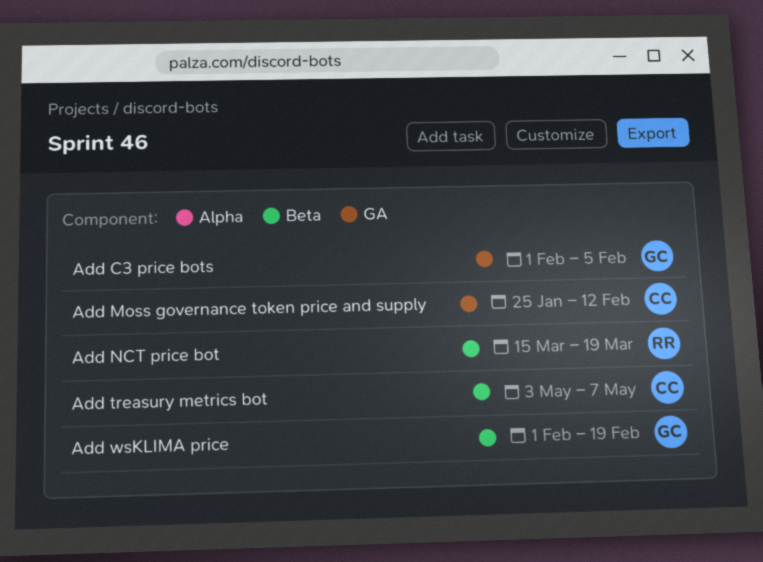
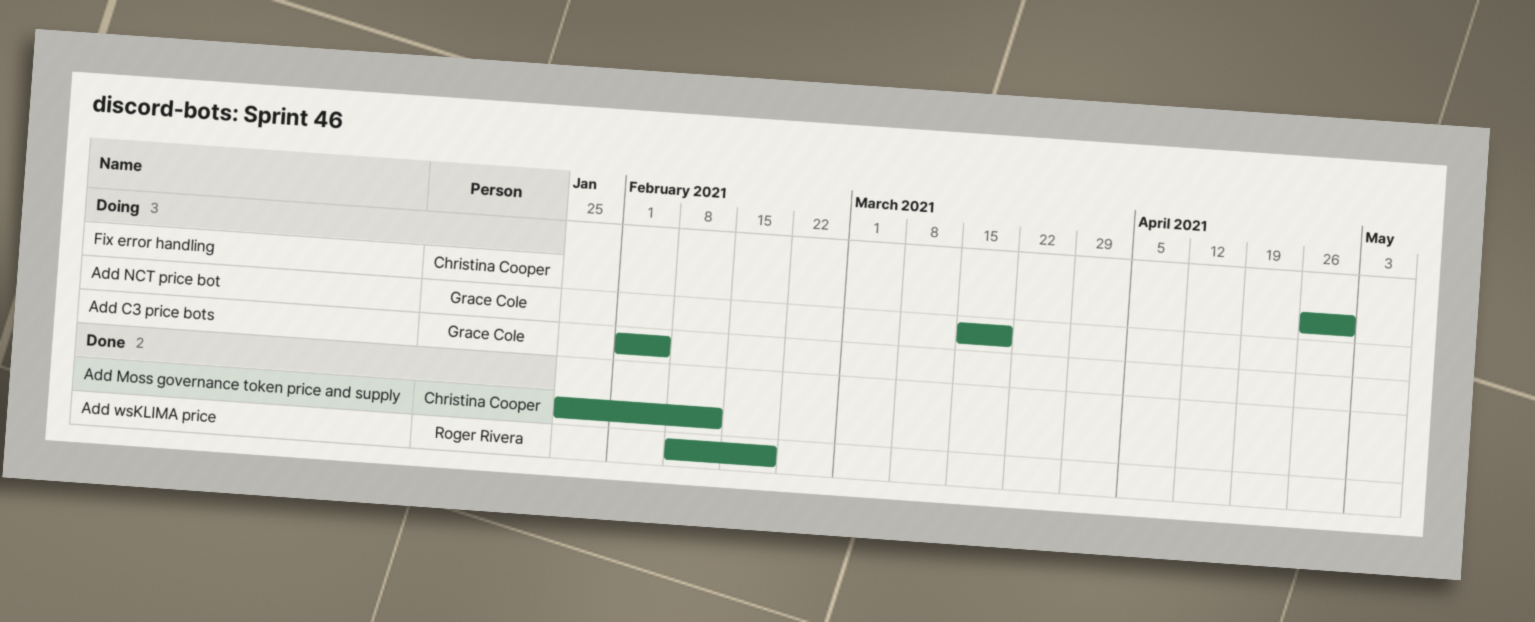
Add NCT price bot, owner: Roger Rivera -> Grace Cole
Add treasury metrics bot: present -> none
Add wsKLIMA price, owner: Grace Cole -> Roger Rivera
Add wsKLIMA price, start: Feb 1 -> Feb 8
Fix error handling: none -> present

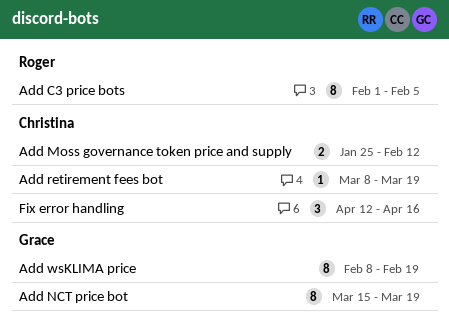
Add C3 price bots, owner: Grace Cole -> Roger Rivera
Add retirement fees bot: none -> present
Add wsKLIMA price, owner: Roger Rivera -> Grace Cole
Fix error handling, start: Apr 26 -> Apr 12
Fix error handling, due: Apr 30 -> Apr 16

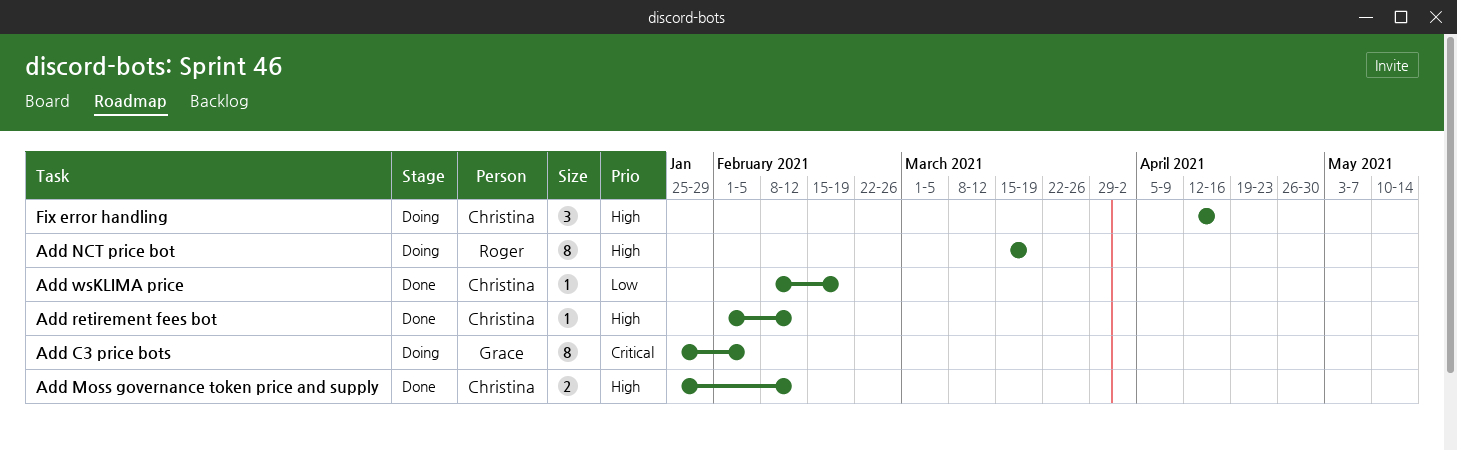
Add C3 price bots, owner: Roger -> Grace
Add C3 price bots, start: Feb 1 -> Jan 25
Add NCT price bot, owner: Grace -> Roger
Add retirement fees bot, start: Mar 8 -> Feb 1
Add retirement fees bot, due: Mar 19 -> Feb 12
Add wsKLIMA price, owner: Grace -> Christina
Add wsKLIMA price, estimate: 8 -> 1

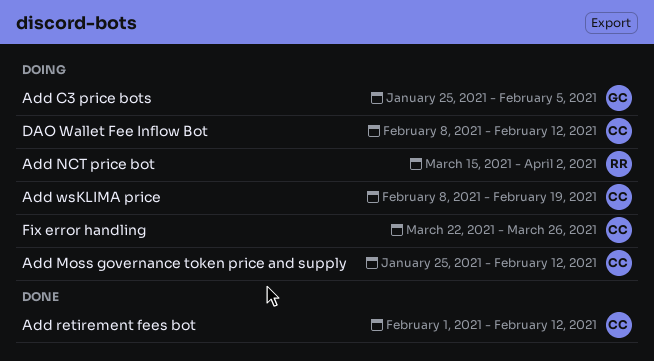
Add Moss governance token price and supply, status: Done -> Doing
Add NCT price bot, due: Mar 19 -> Apr 2
Add wsKLIMA price, status: Done -> Doing
DAO Wallet Fee Inflow Bot: none -> present
Fix error handling, start: Apr 12 -> Mar 22
Fix error handling, due: Apr 16 -> Mar 26

